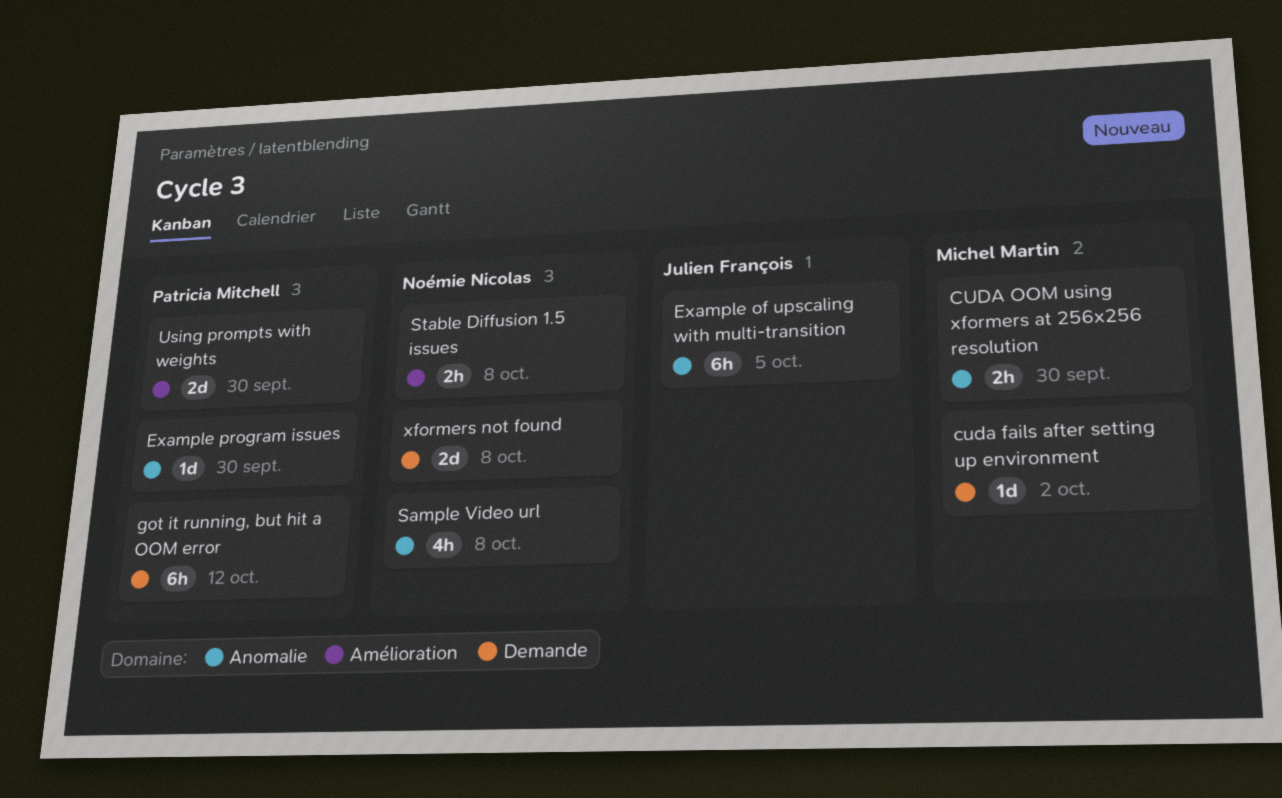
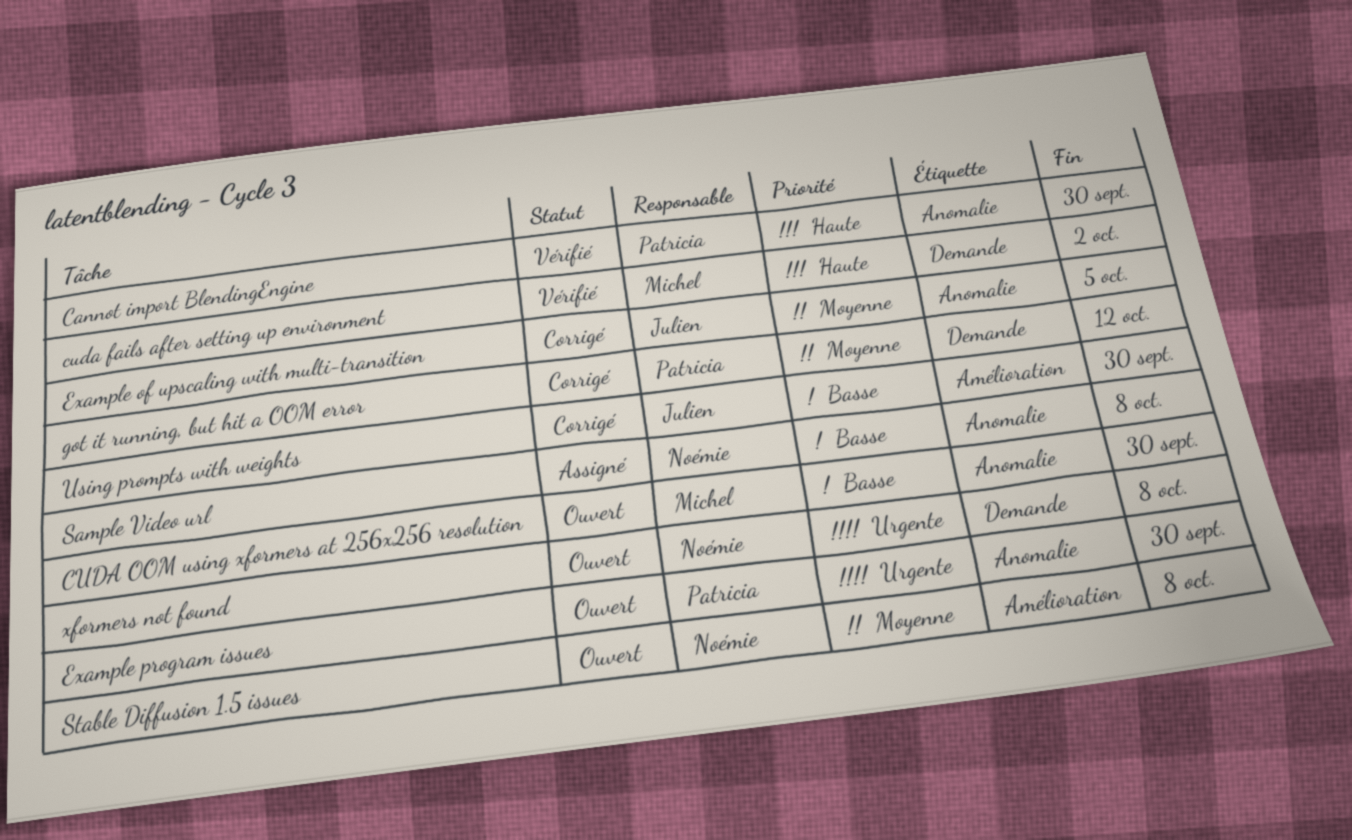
Cannot import BlendingEngine: none -> present
Using prompts with weights, owner: Patricia Mitchell -> Julien François

